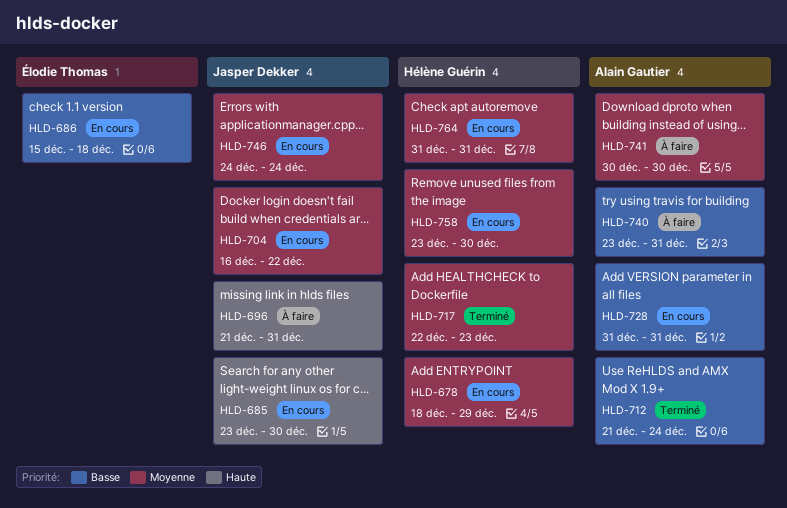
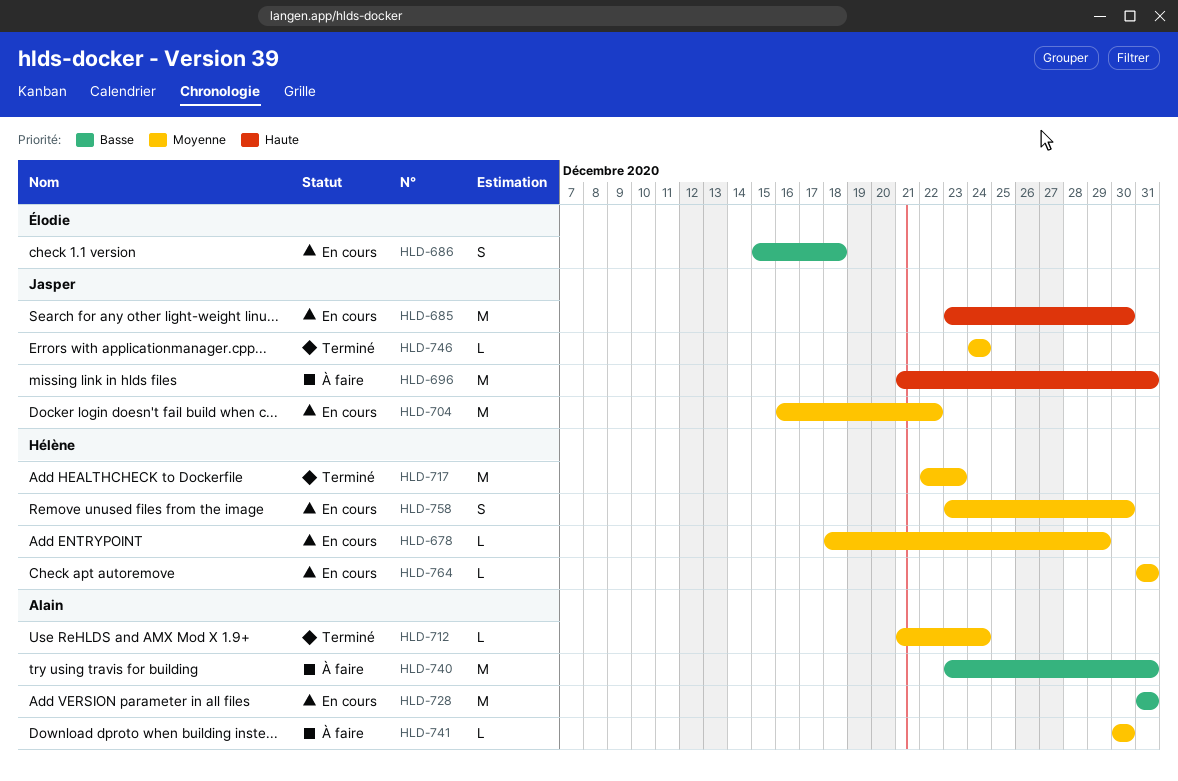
HLD-712, priority: Basse -> Moyenne
HLD-746, status: En cours -> Terminé

